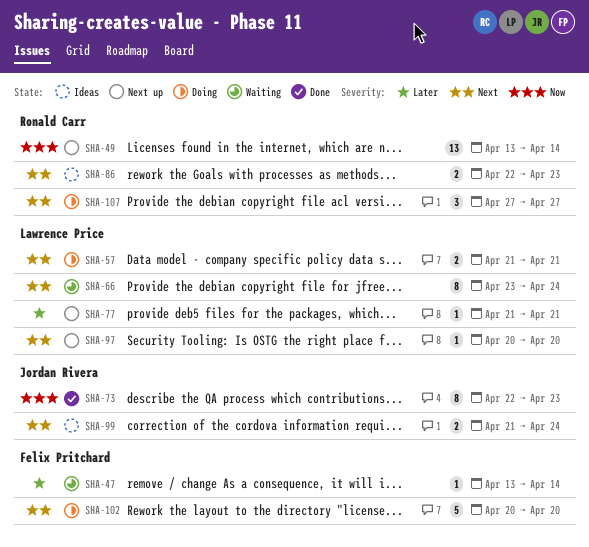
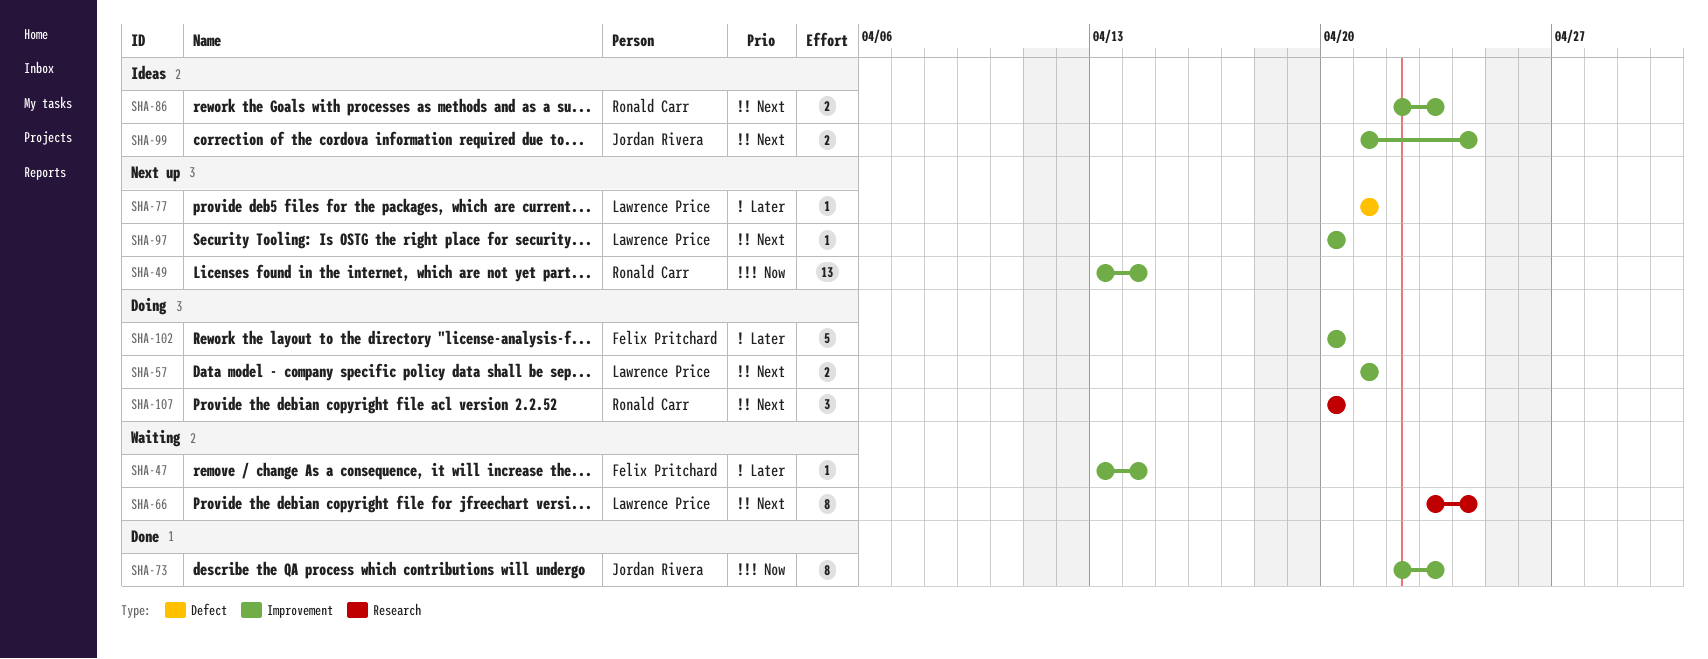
SHA-102, priority: Next -> Later
SHA-107, start: Apr 27 -> Apr 20
SHA-107, due: Apr 27 -> Apr 20

